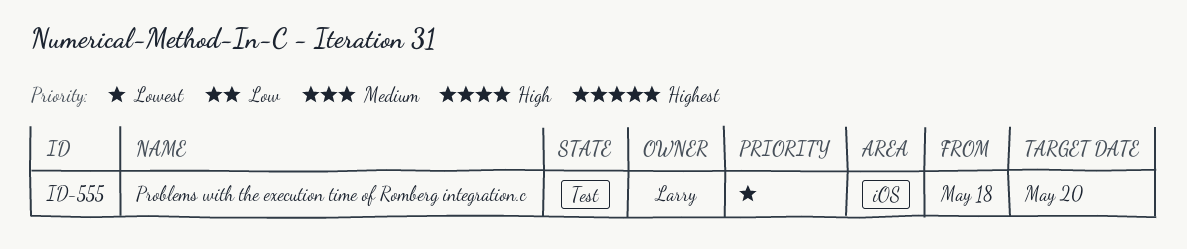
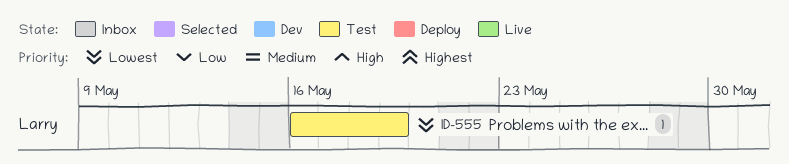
ID-555, start: May 18 -> May 16
ID-555, due: May 20 -> May 19

